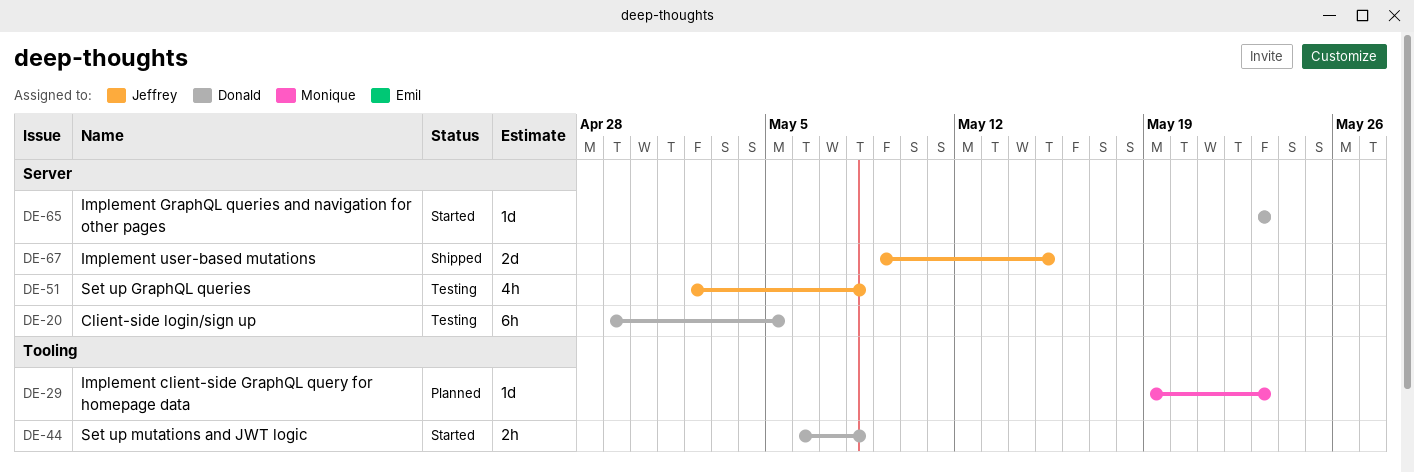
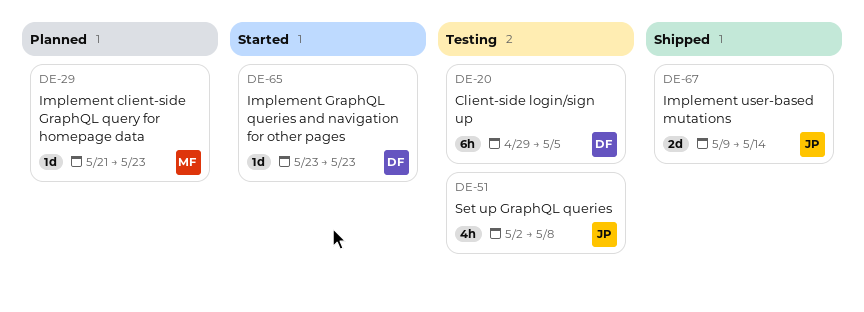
DE-29, start: May 19 -> May 21
DE-44: present -> none
DE-67, due: May 15 -> May 14

